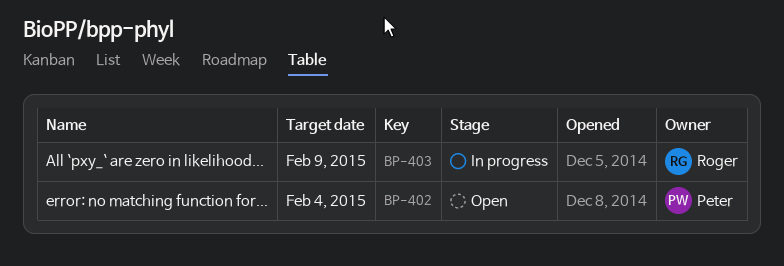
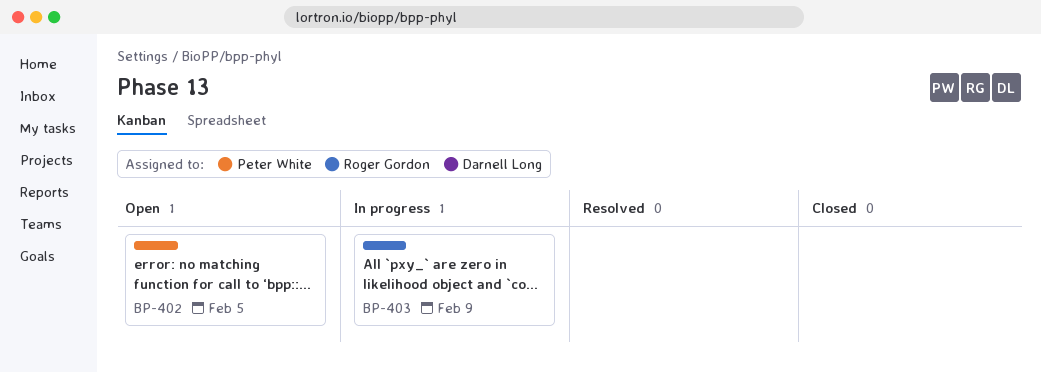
BP-402, due: Feb 4 -> Feb 5

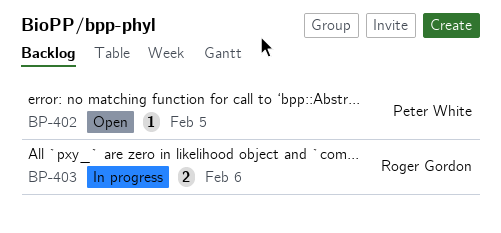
BP-403, due: Feb 9 -> Feb 6

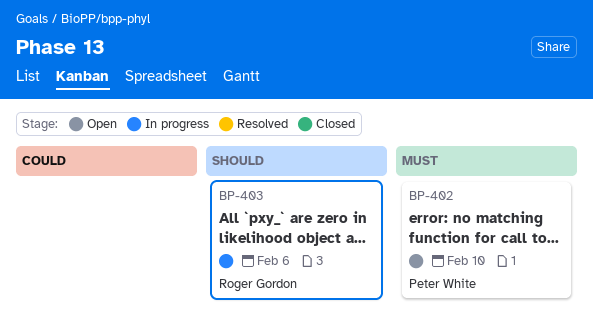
BP-402, due: Feb 5 -> Feb 10

